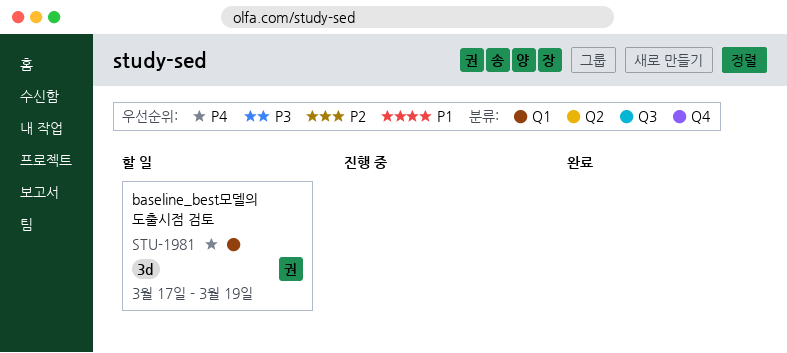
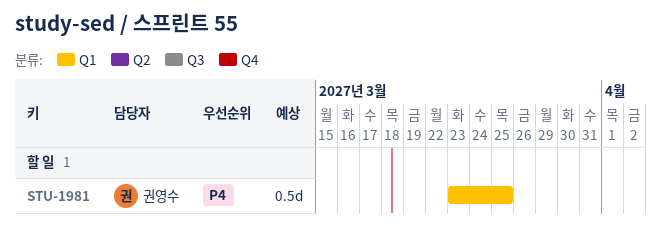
STU-1981, estimate: 3d -> 0.5d
STU-1981, start: Mar 17 -> Mar 23
STU-1981, due: Mar 19 -> Mar 25

